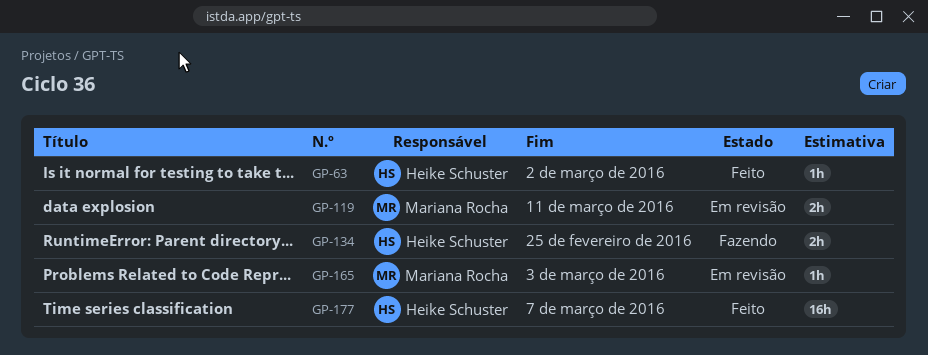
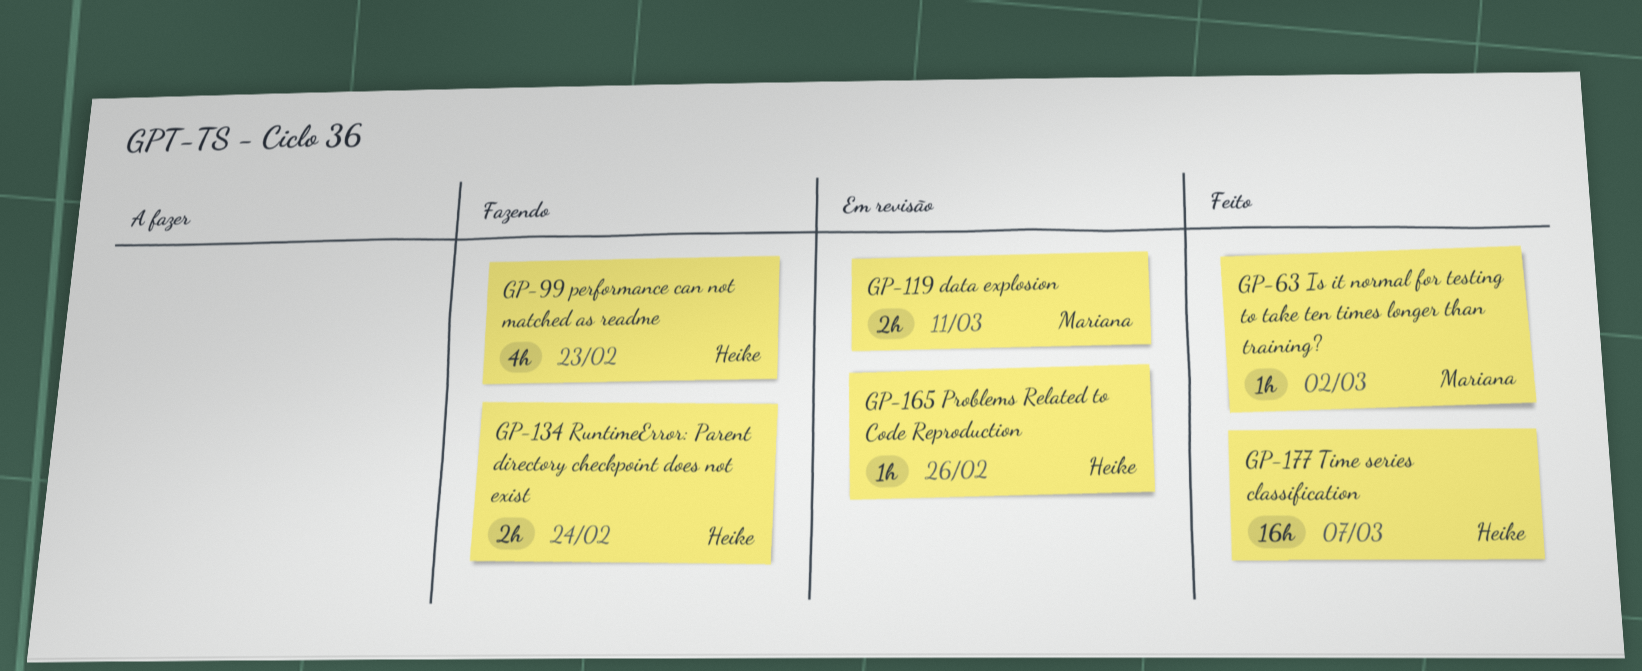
GP-63, owner: Heike Schuster -> Mariana Rocha
GP-99: none -> present
GP-134, due: Feb 25 -> Feb 24
GP-165, owner: Mariana Rocha -> Heike Schuster
GP-165, due: Mar 3 -> Feb 26

